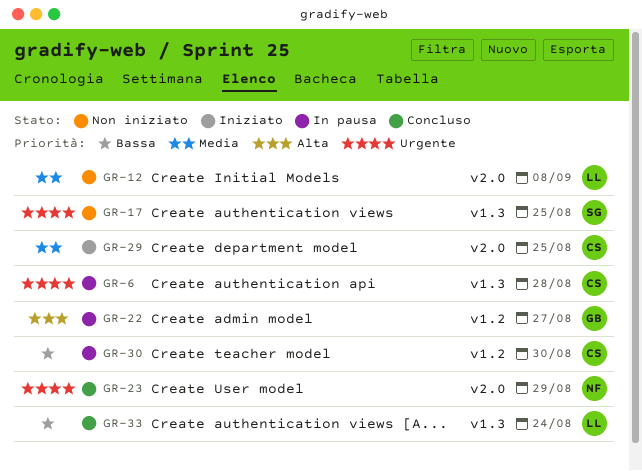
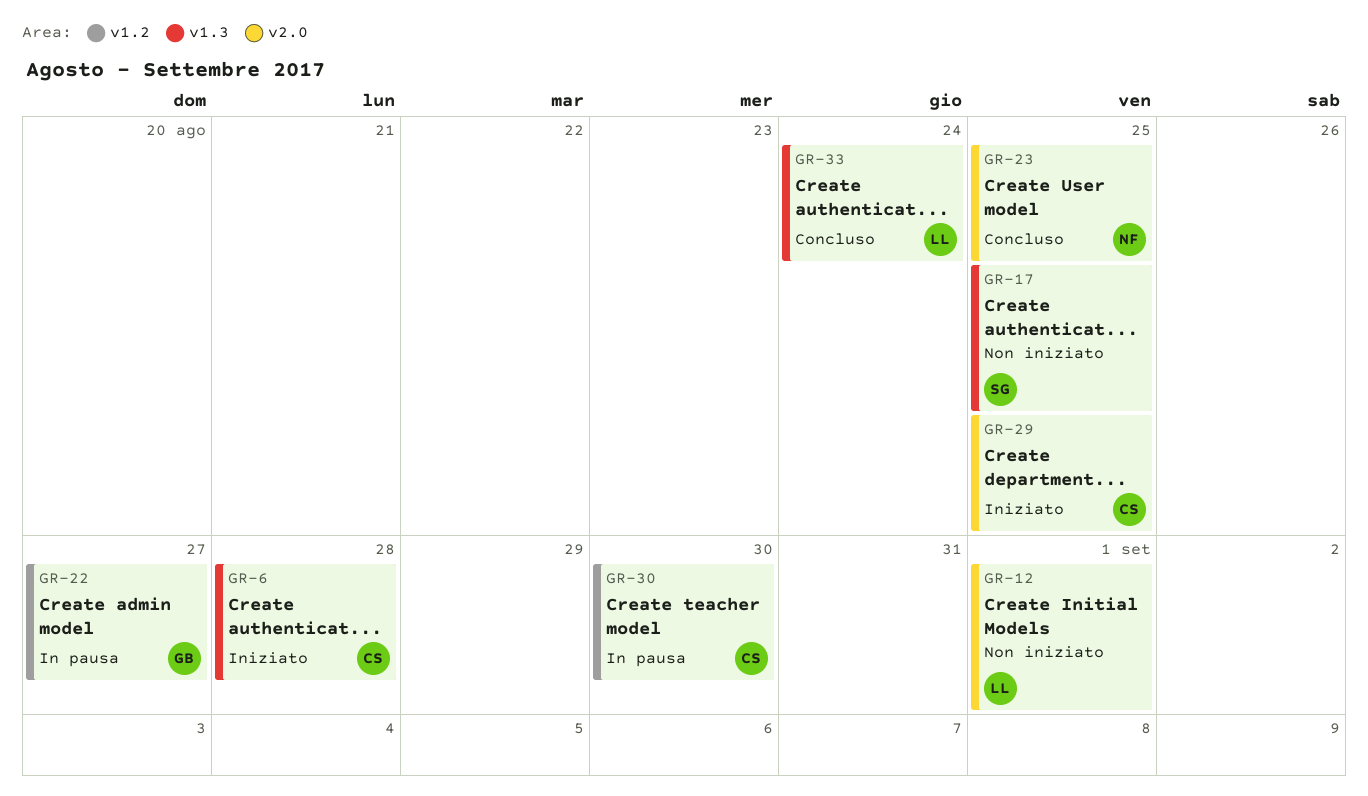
GR-6, status: In pausa -> Iniziato
GR-12, due: Sep 8 -> Sep 1
GR-23, due: Aug 29 -> Aug 25

